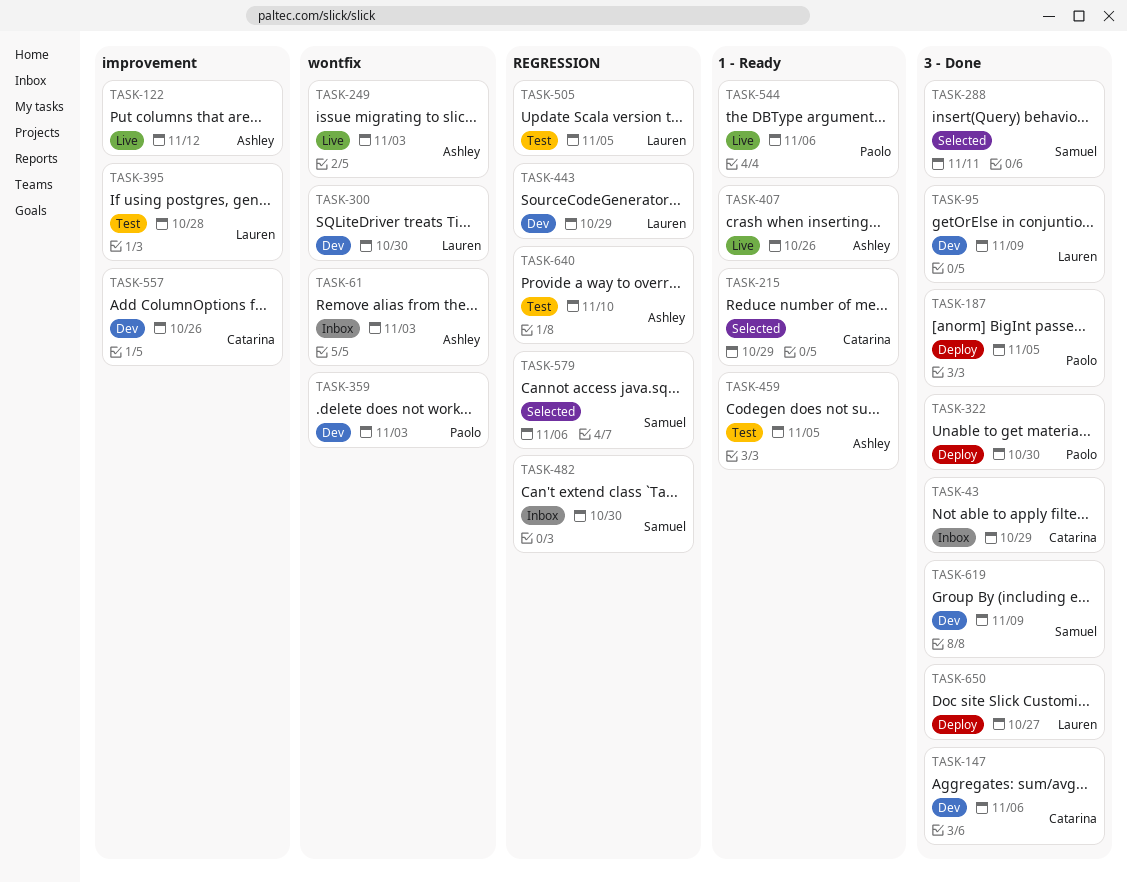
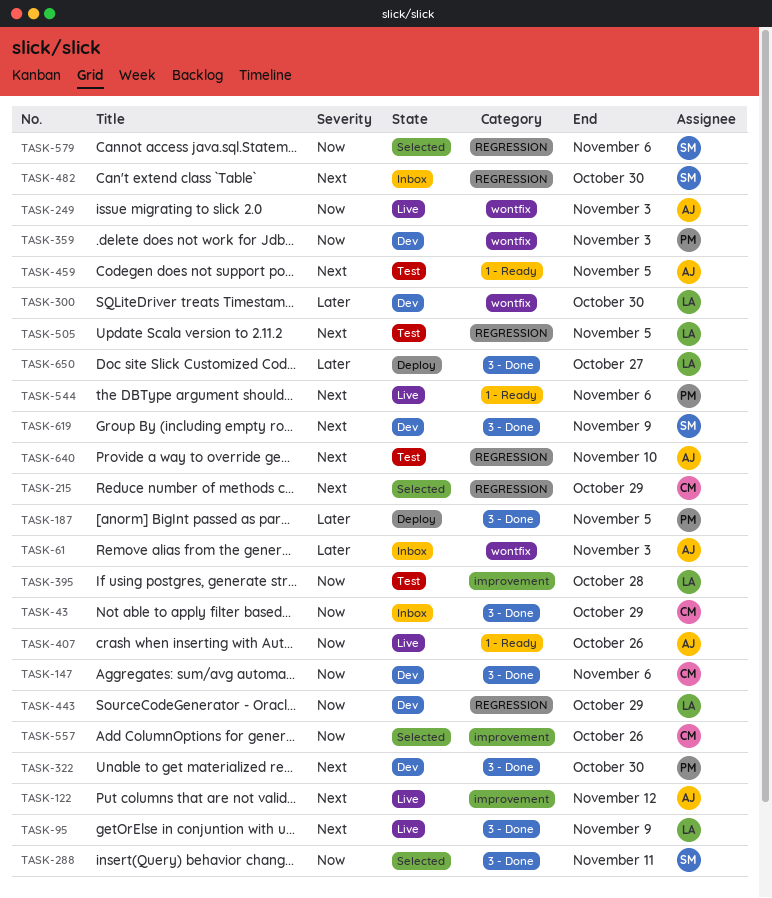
TASK-95, status: Dev -> Live
TASK-215, label: 1 - Ready -> REGRESSION
TASK-322, status: Deploy -> Dev
TASK-557, status: Dev -> Selected

